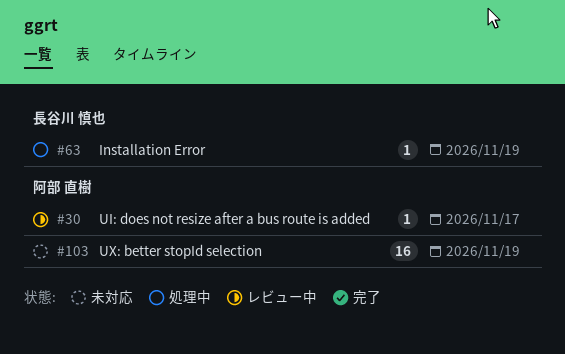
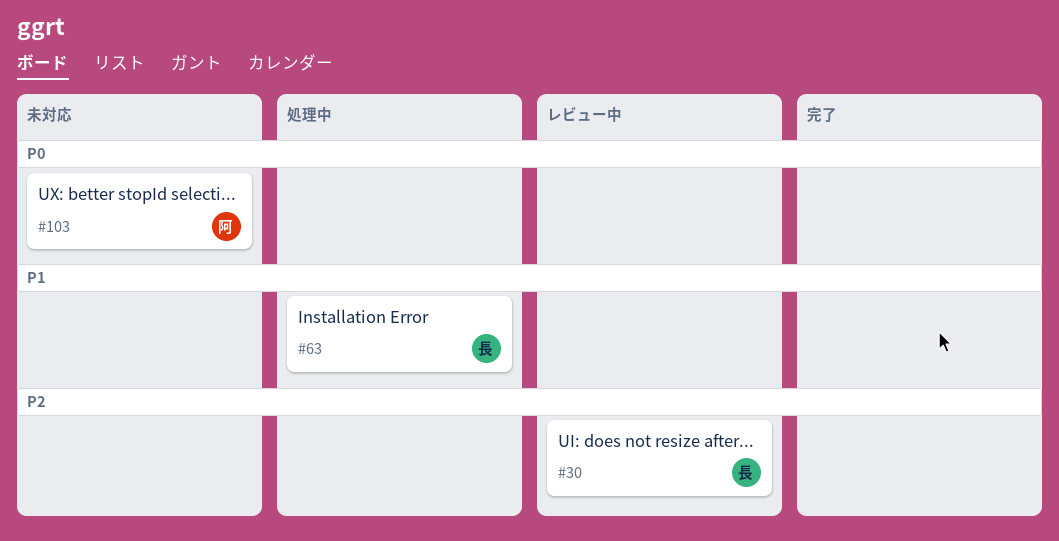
#30, owner: 阿部 直樹 -> 長谷川 慎也

